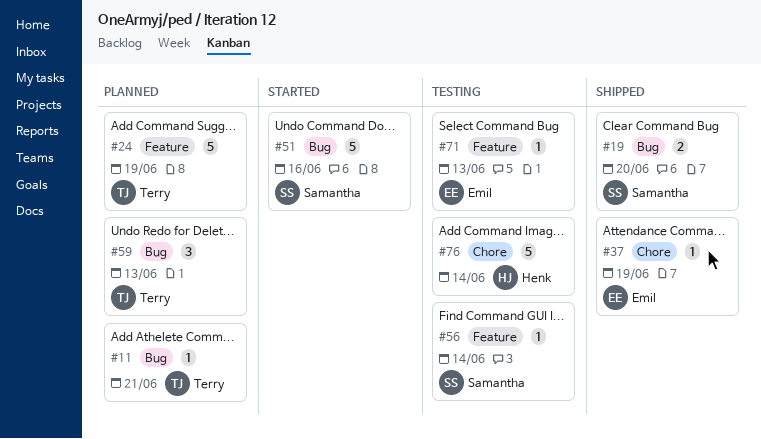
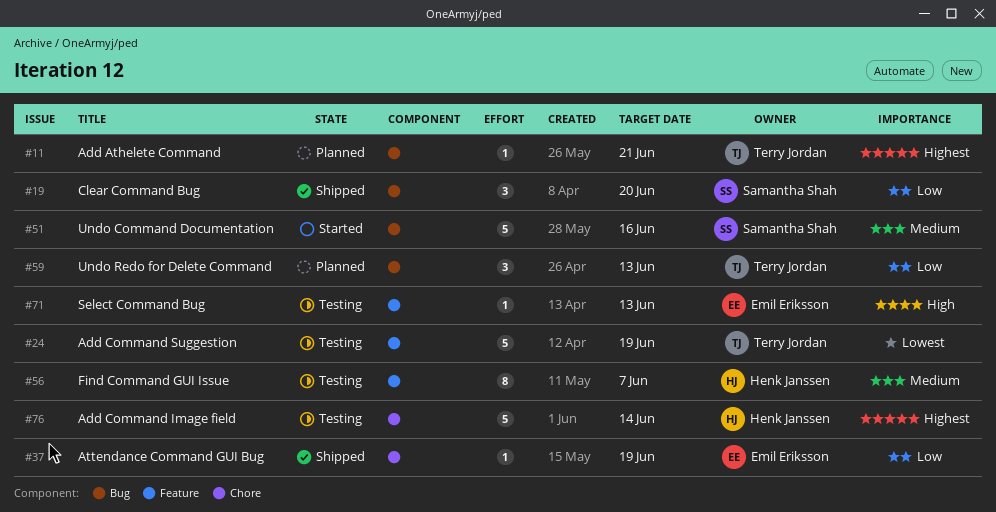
#19, estimate: 2 -> 3
#24, status: Planned -> Testing
#56, owner: Samantha Shah -> Henk Janssen
#56, estimate: 1 -> 8
#56, due: Jun 14 -> Jun 7

